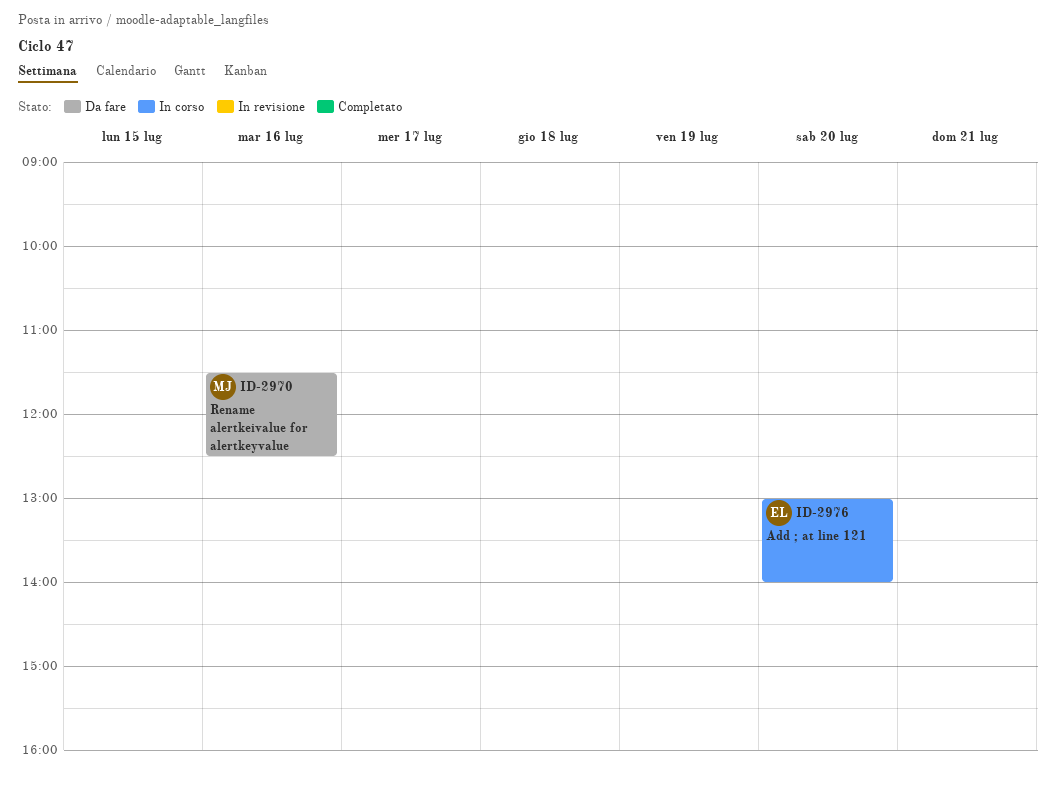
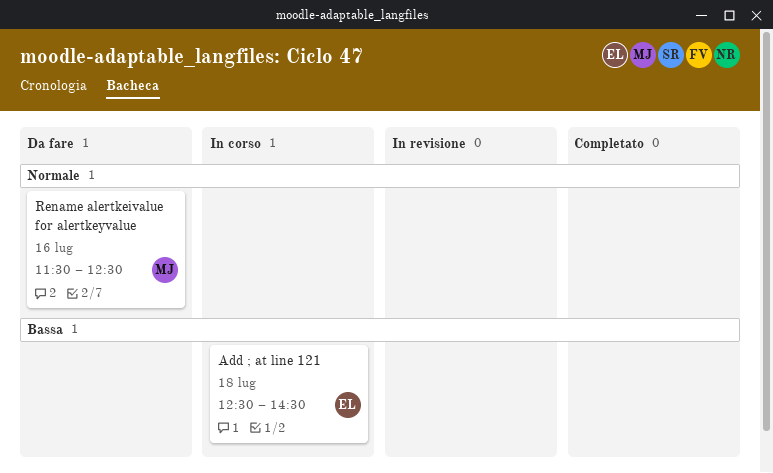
Add ; at line 121, day: Jul 20 -> Jul 18
Add ; at line 121, begins: 13:00 -> 12:30
Add ; at line 121, ends: 14:00 -> 14:30

